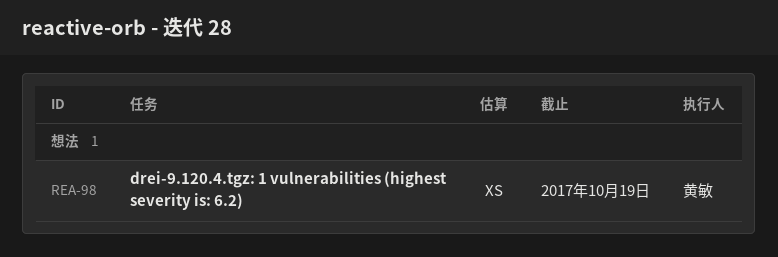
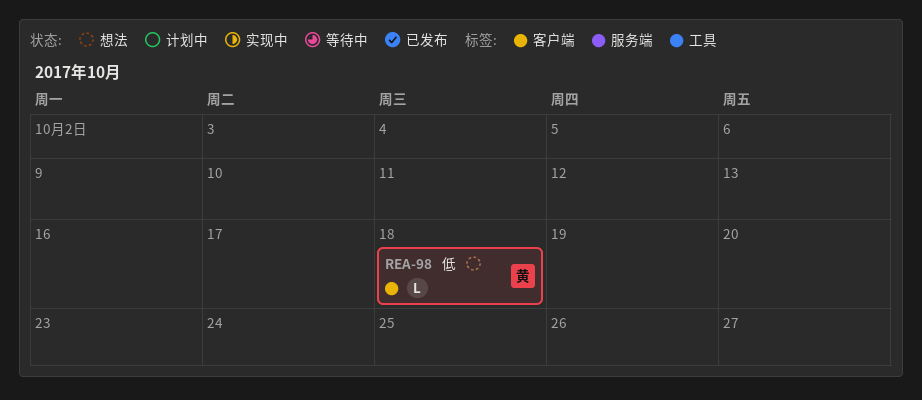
REA-98, estimate: XS -> L
REA-98, due: Oct 19 -> Oct 18

